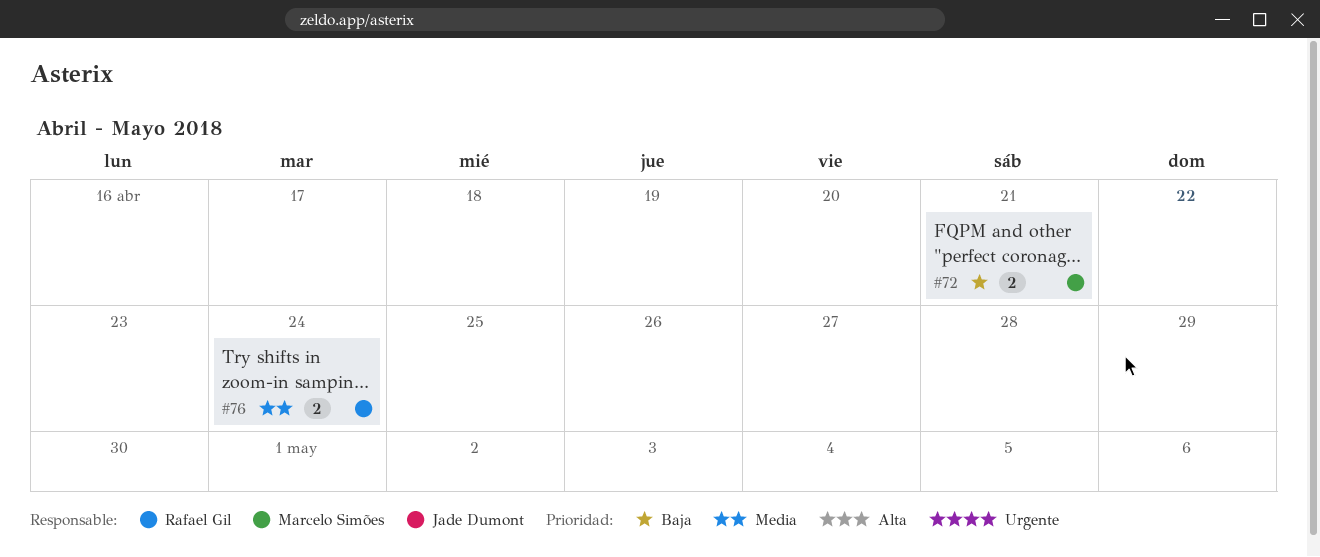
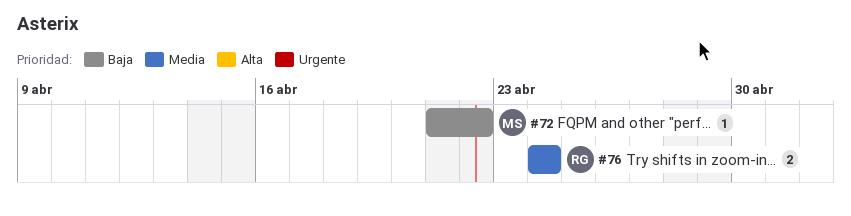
#72, estimate: 2 -> 1
#72, due: Apr 21 -> Apr 22

